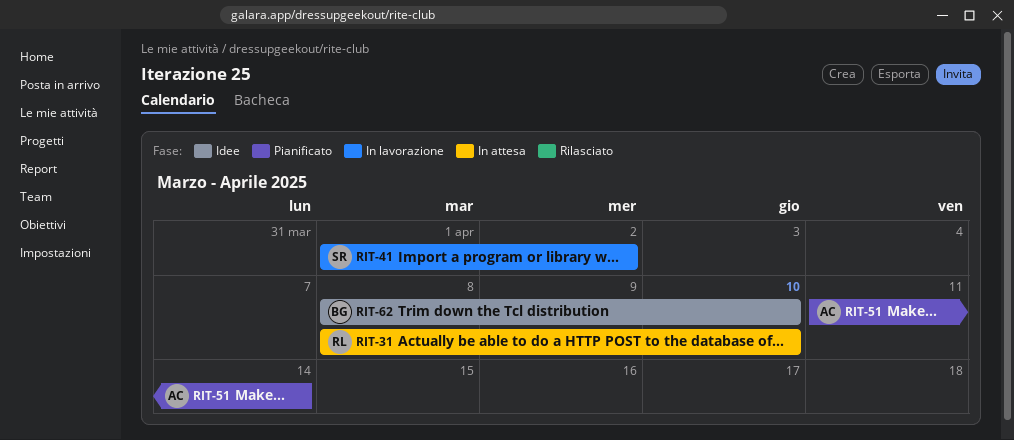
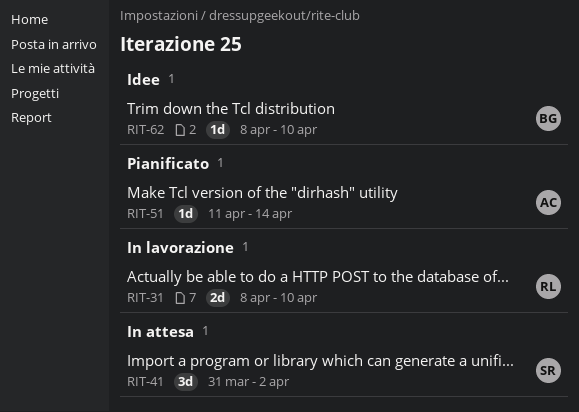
RIT-31, status: In attesa -> In lavorazione
RIT-41, status: In lavorazione -> In attesa
RIT-41, start: Apr 1 -> Mar 31

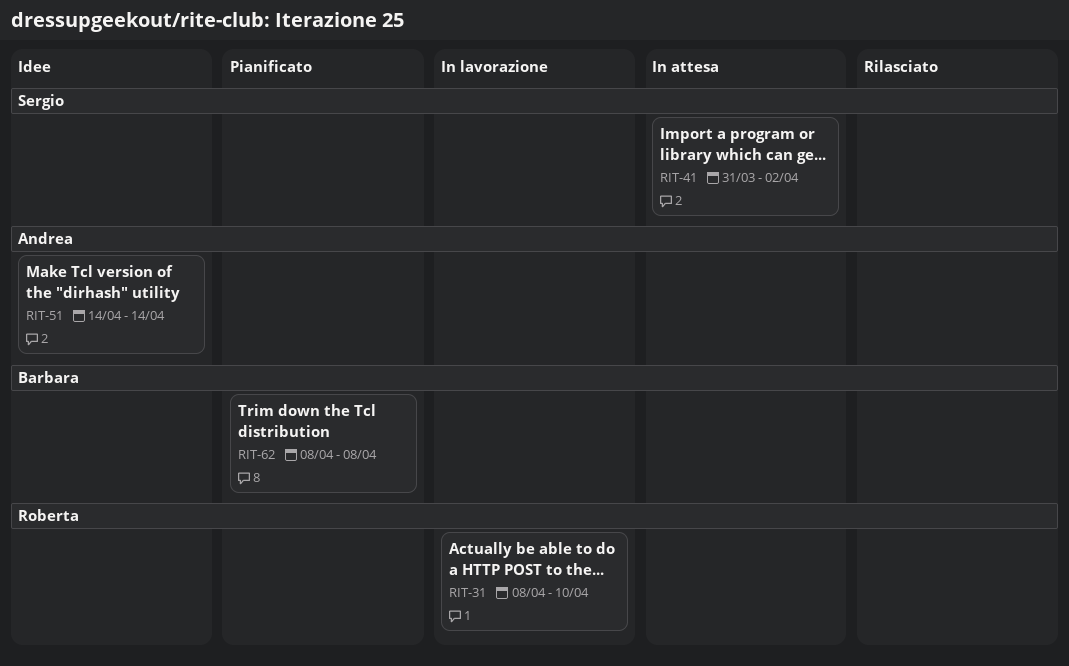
RIT-51, status: Pianificato -> Idee
RIT-51, start: Apr 11 -> Apr 14
RIT-62, status: Idee -> Pianificato
RIT-62, due: Apr 10 -> Apr 8

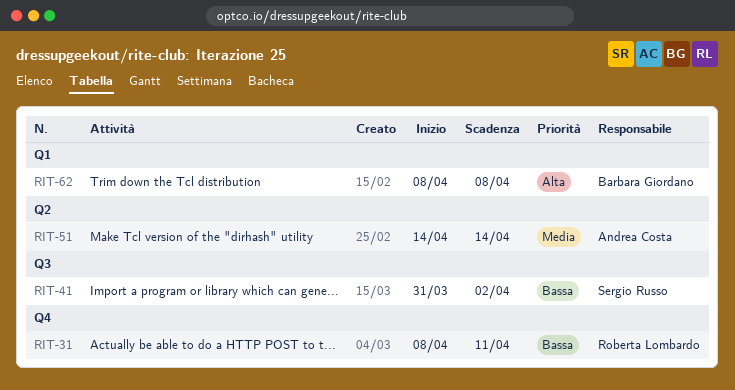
RIT-31, due: Apr 10 -> Apr 11

